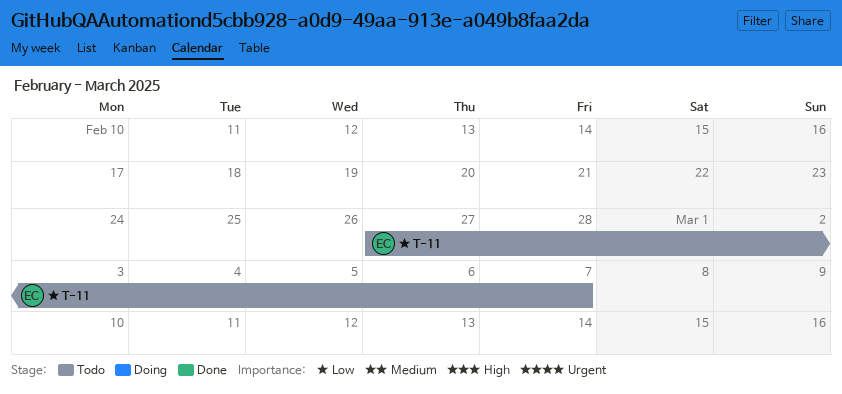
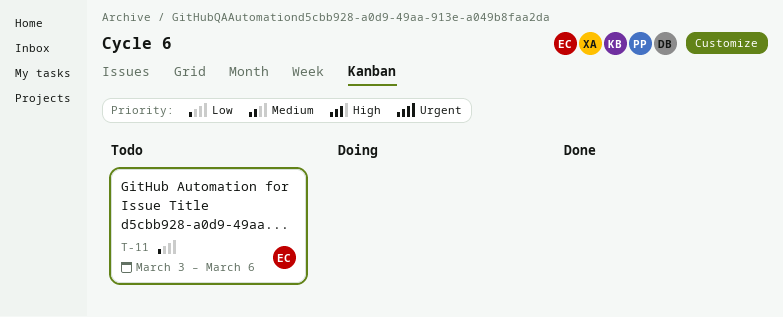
T-11, start: Feb 27 -> Mar 3
T-11, due: Mar 7 -> Mar 6

